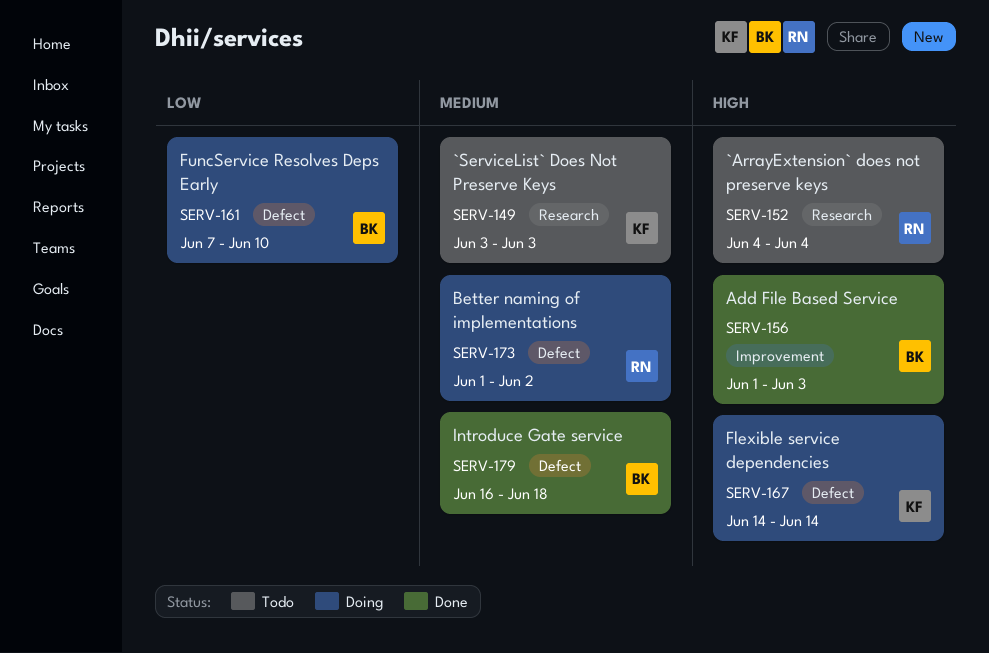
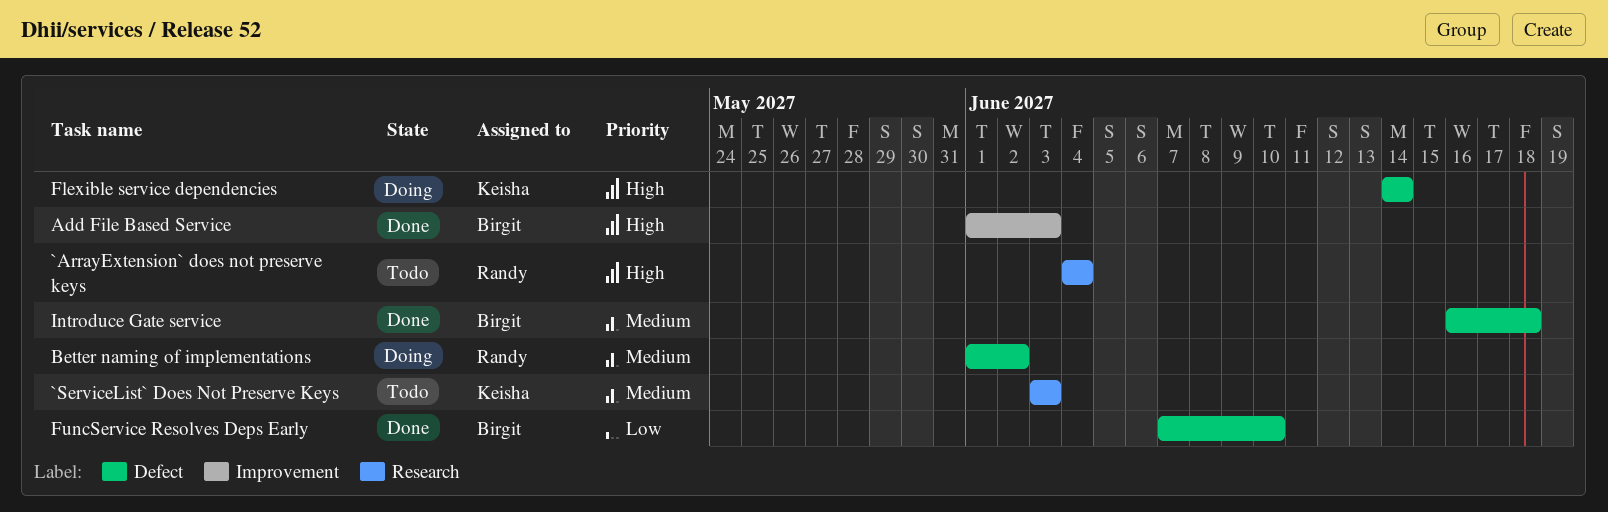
FuncService Resolves Deps Early, status: Doing -> Done

